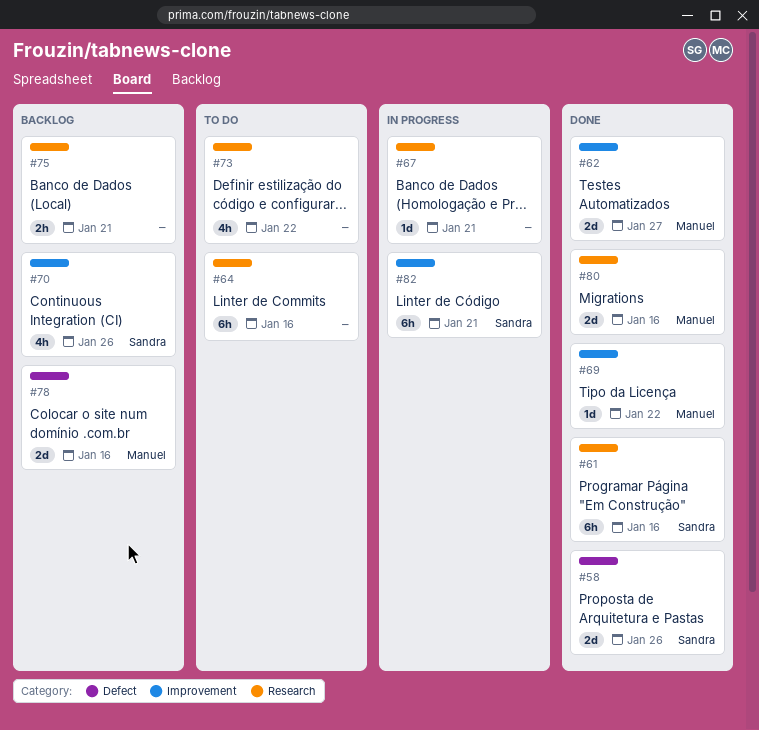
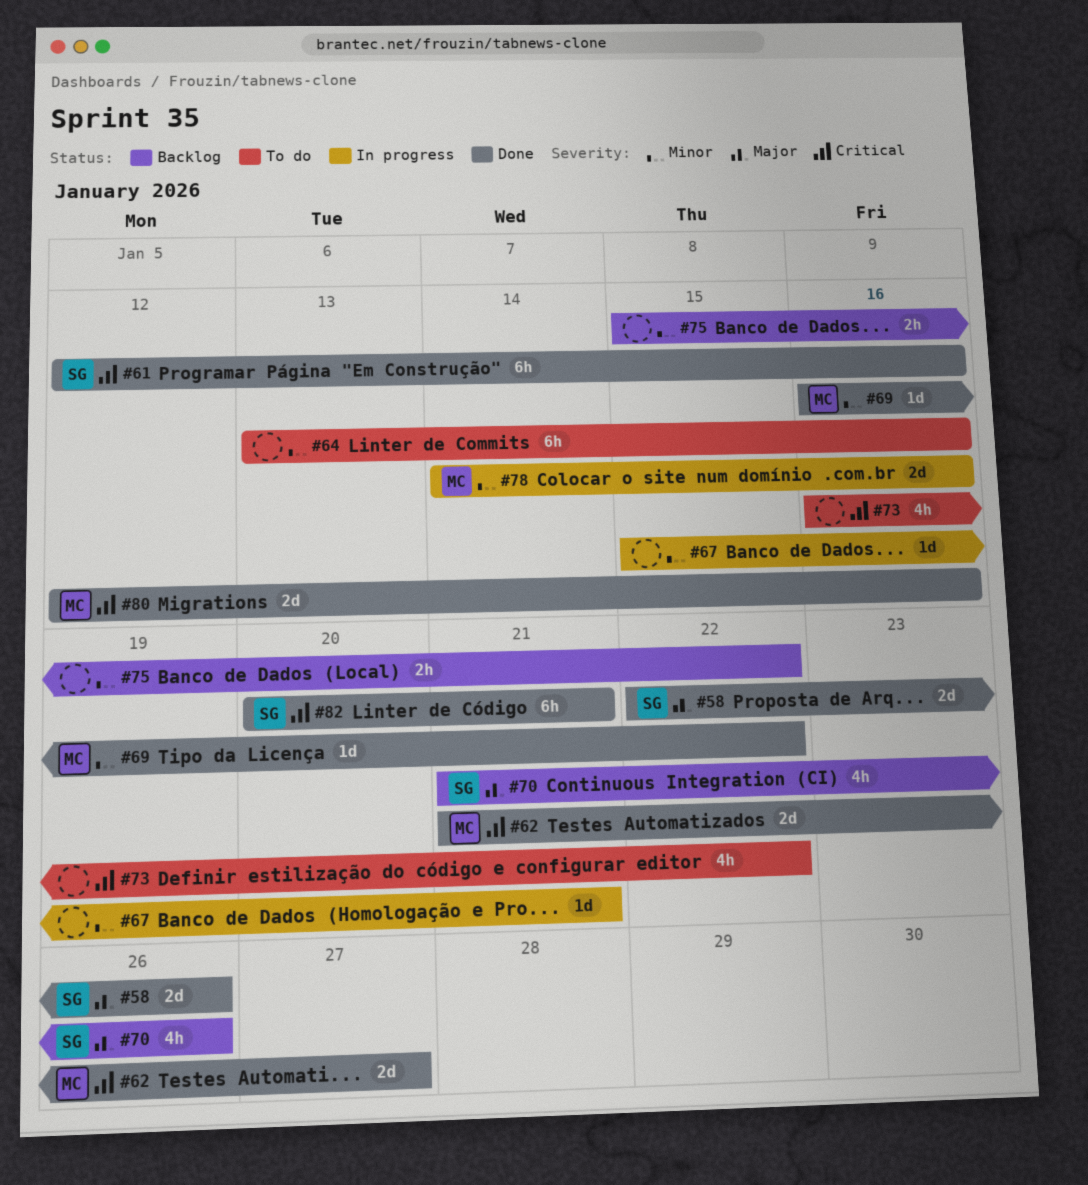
#75, due: Jan 21 -> Jan 22
#78, status: Backlog -> In progress
#82, status: In progress -> Done

